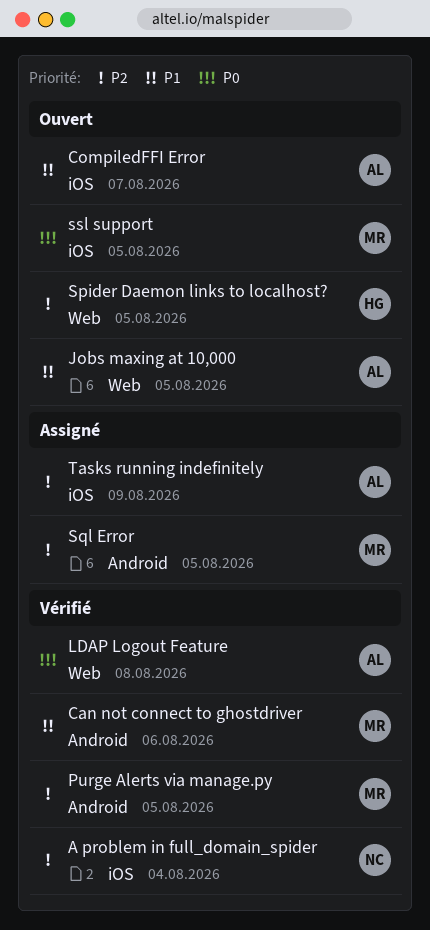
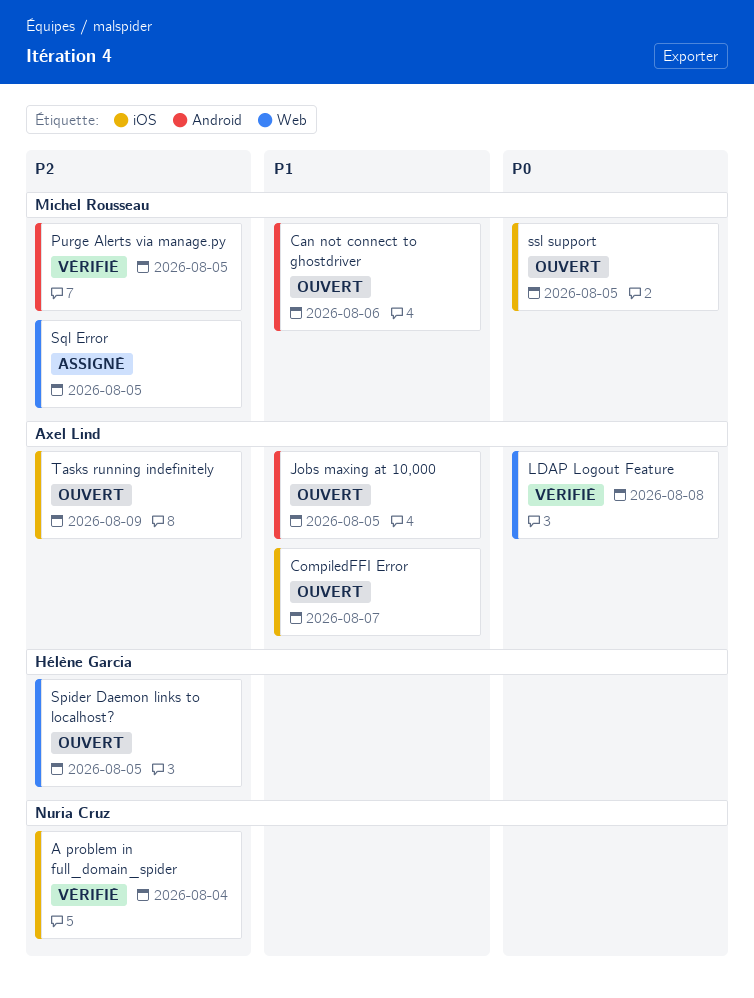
Can not connect to ghostdriver, status: Vérifié -> Ouvert
Jobs maxing at 10,000, label: Web -> Android
Sql Error, label: Android -> Web
Tasks running indefinitely, status: Assigné -> Ouvert

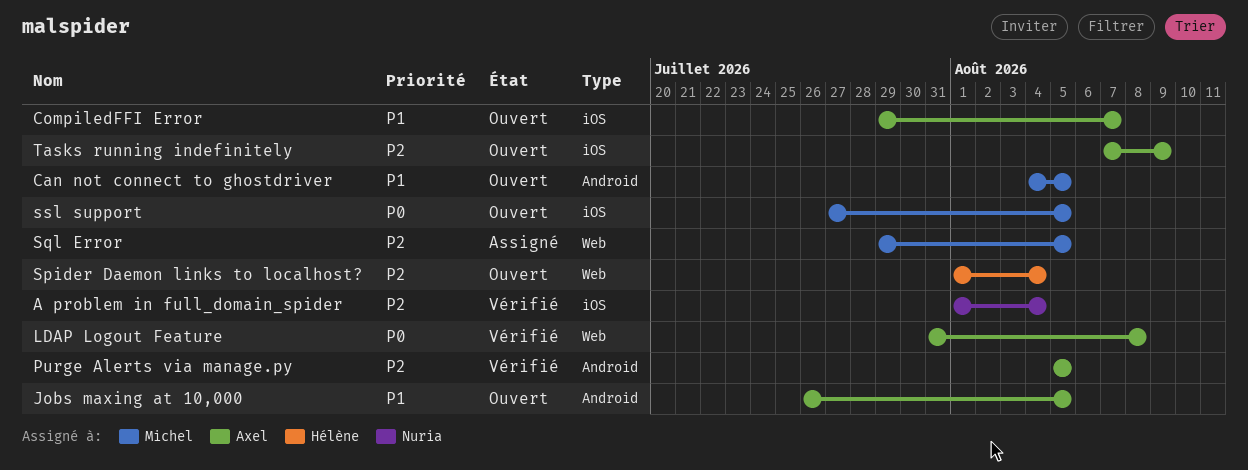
Can not connect to ghostdriver, due: Aug 6 -> Aug 5
Purge Alerts via manage.py, owner: Michel Rousseau -> Axel Lind
Spider Daemon links to localhost?, due: Aug 5 -> Aug 4

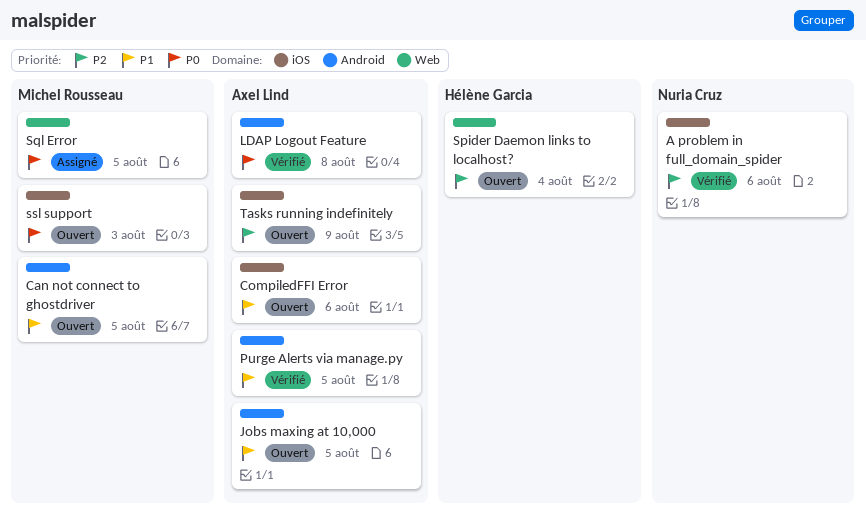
A problem in full_domain_spider, due: Aug 4 -> Aug 6
CompiledFFI Error, due: Aug 7 -> Aug 6
LDAP Logout Feature, label: Web -> Android
Purge Alerts via manage.py, priority: P2 -> P1
Sql Error, priority: P2 -> P0
ssl support, due: Aug 5 -> Aug 3

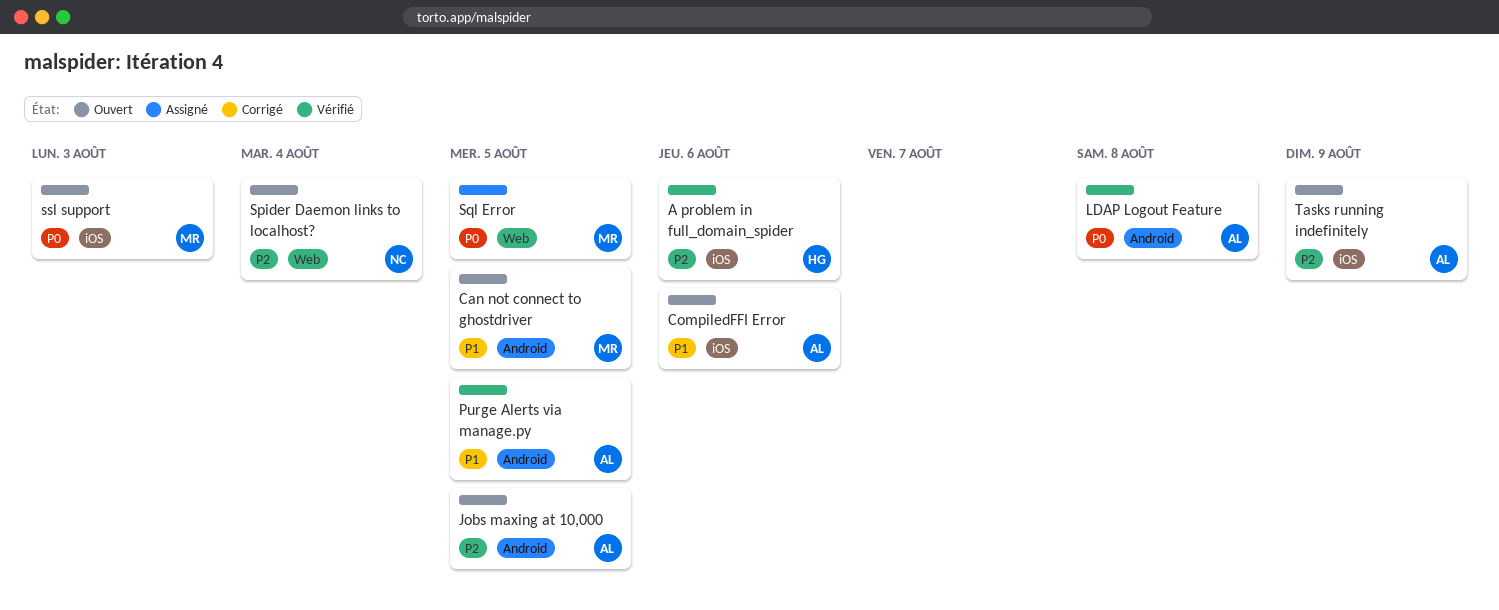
A problem in full_domain_spider, owner: Nuria Cruz -> Hélène Garcia
Jobs maxing at 10,000, priority: P1 -> P2
Spider Daemon links to localhost?, owner: Hélène Garcia -> Nuria Cruz

